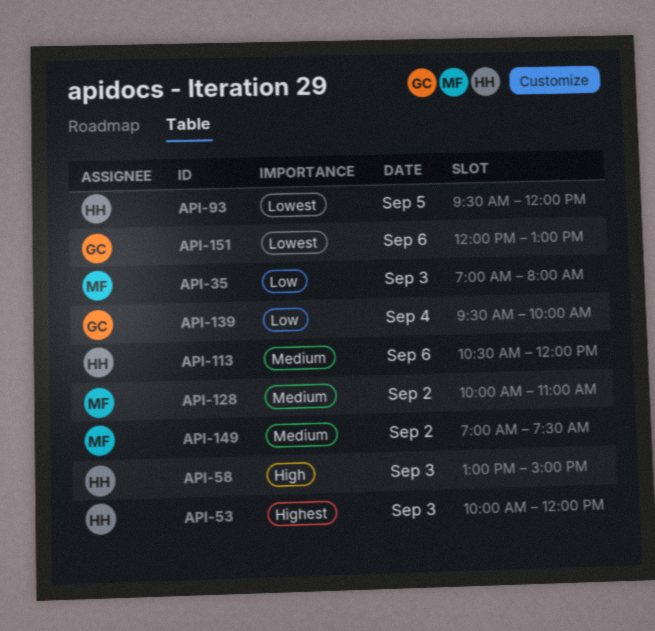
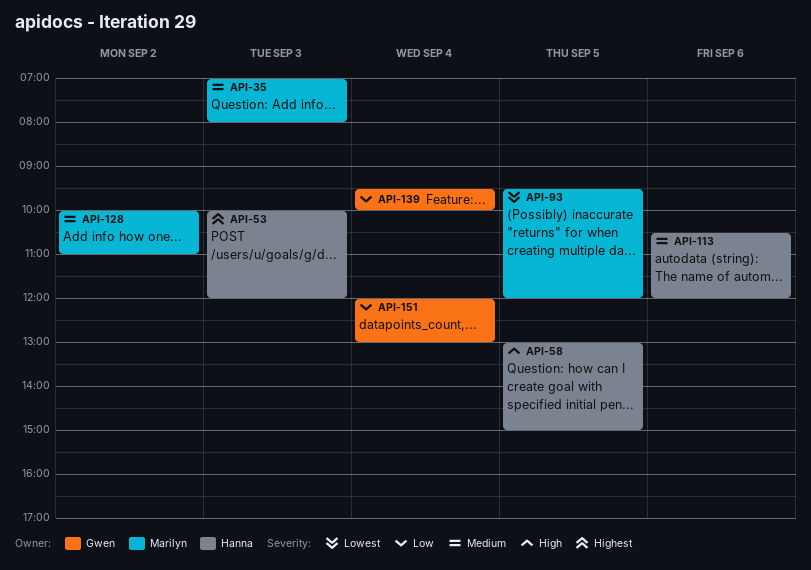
API-35, priority: Low -> Medium
API-58, day: Sep 3 -> Sep 5
API-93, owner: Hanna -> Marilyn
API-149: present -> none
API-151, priority: Lowest -> Low
API-151, day: Sep 6 -> Sep 4

